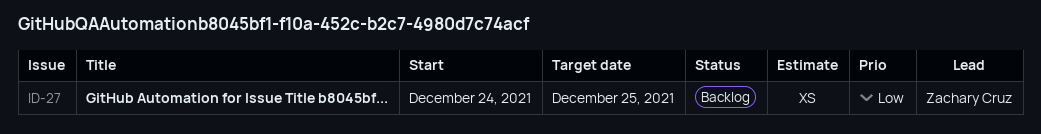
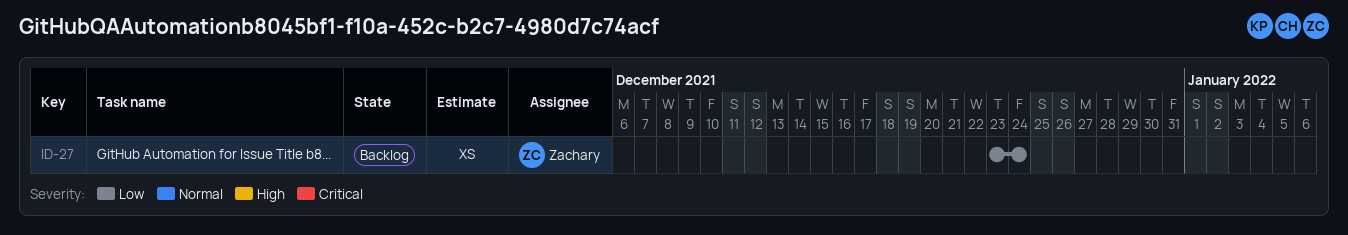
ID-27, start: Dec 24 -> Dec 23
ID-27, due: Dec 25 -> Dec 24

